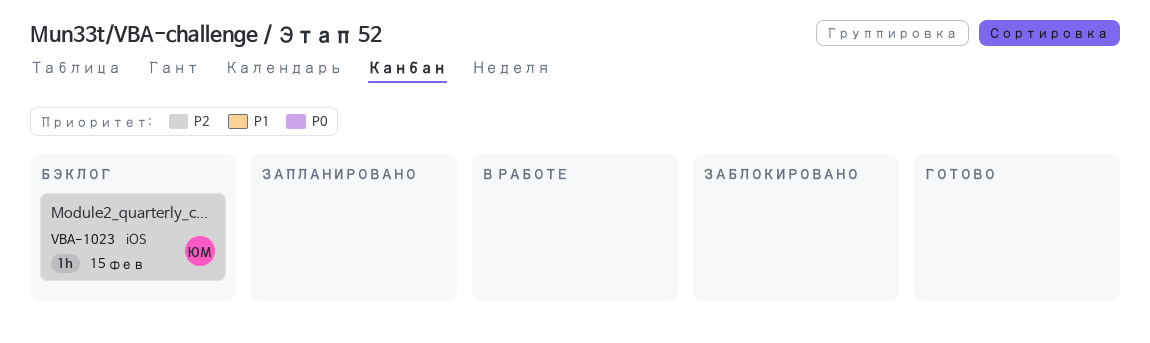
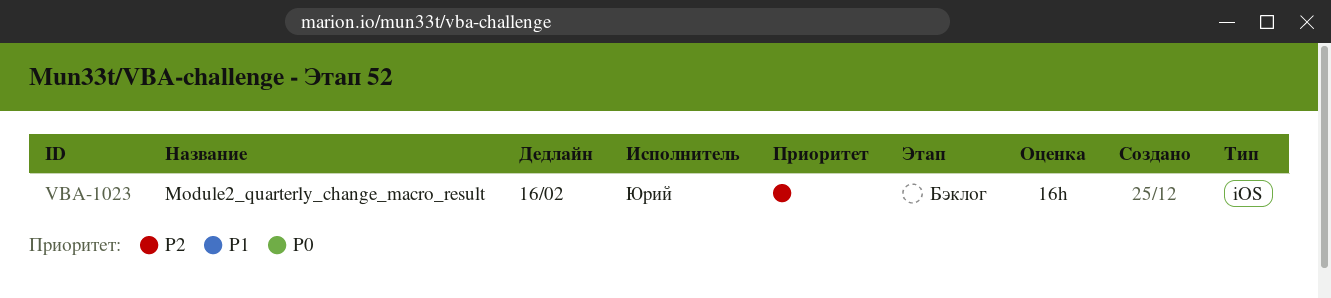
VBA-1023, estimate: 1h -> 16h
VBA-1023, due: Feb 15 -> Feb 16

